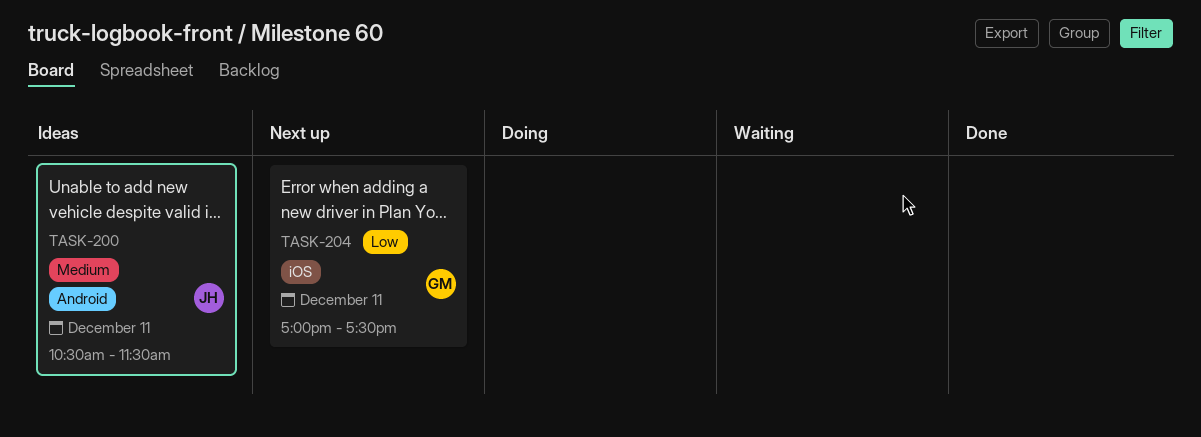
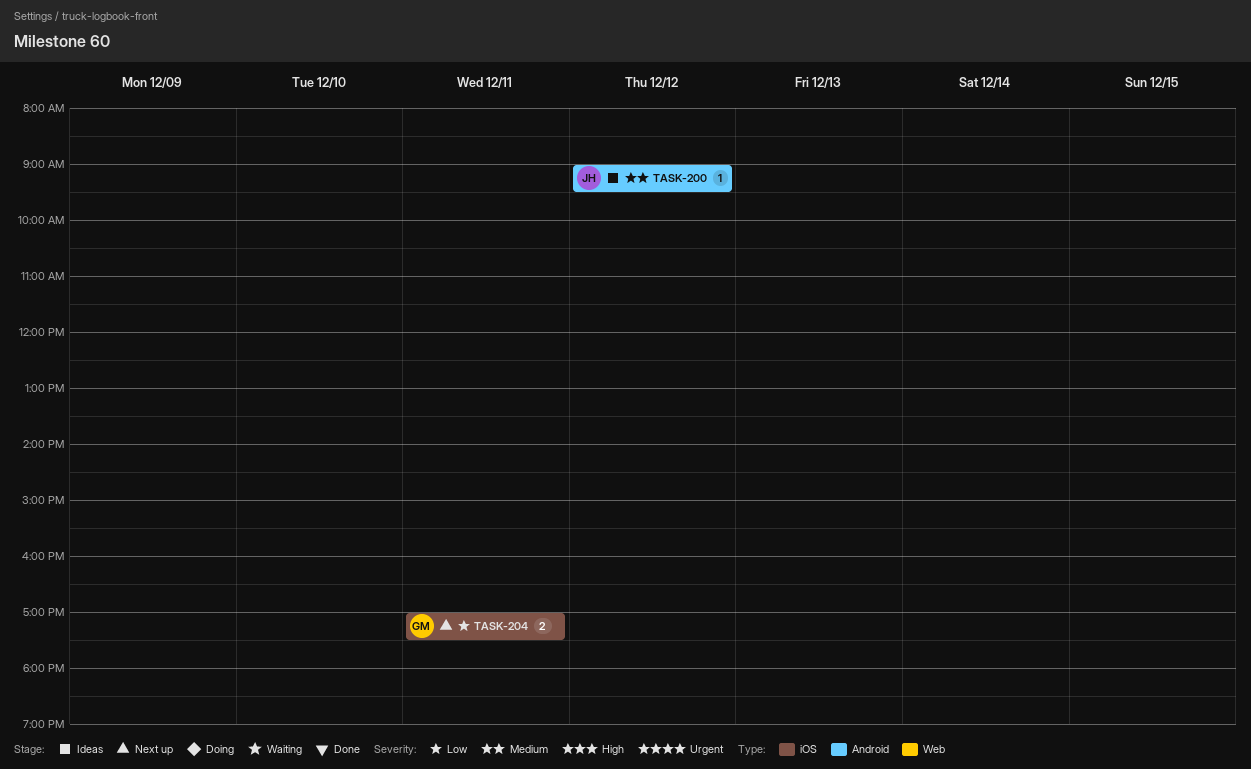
TASK-200, day: Dec 11 -> Dec 12
TASK-200, begins: 10:30 -> 09:00
TASK-200, ends: 11:30 -> 09:30

